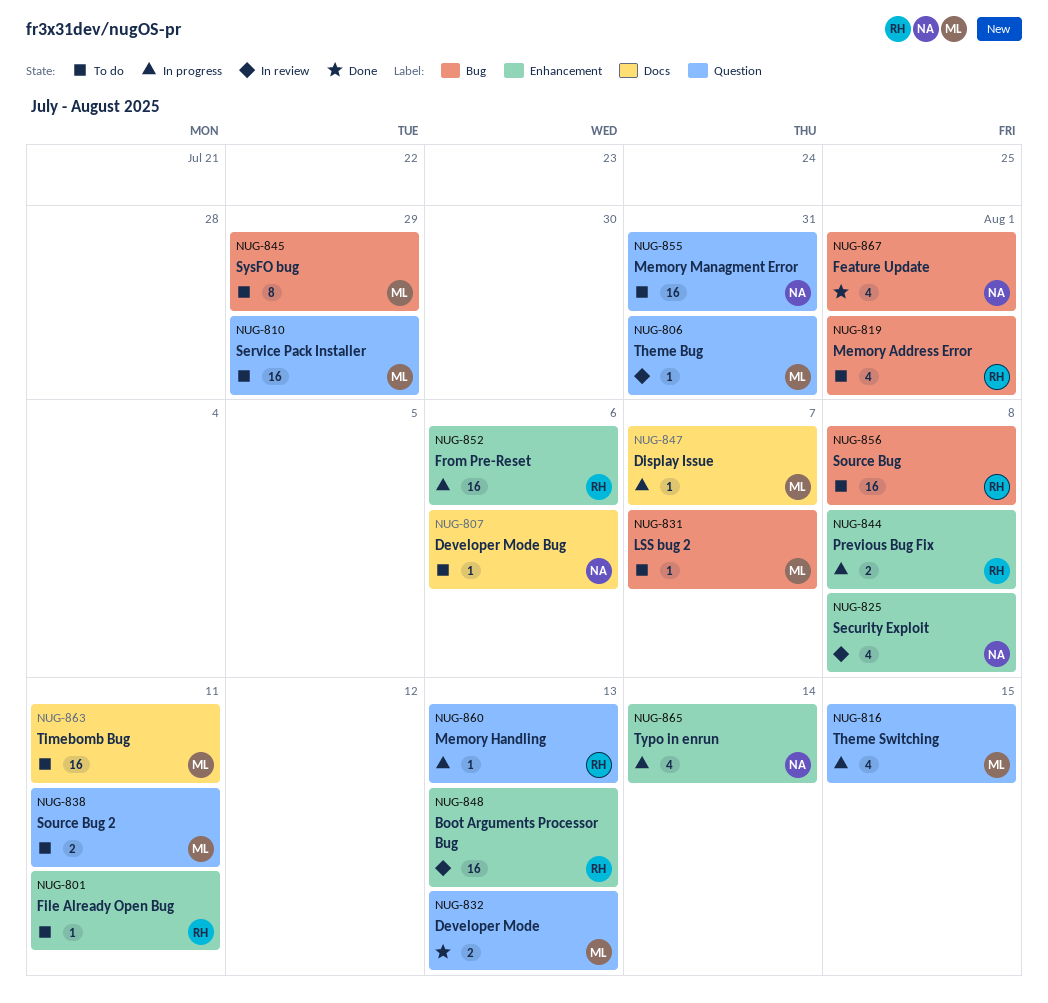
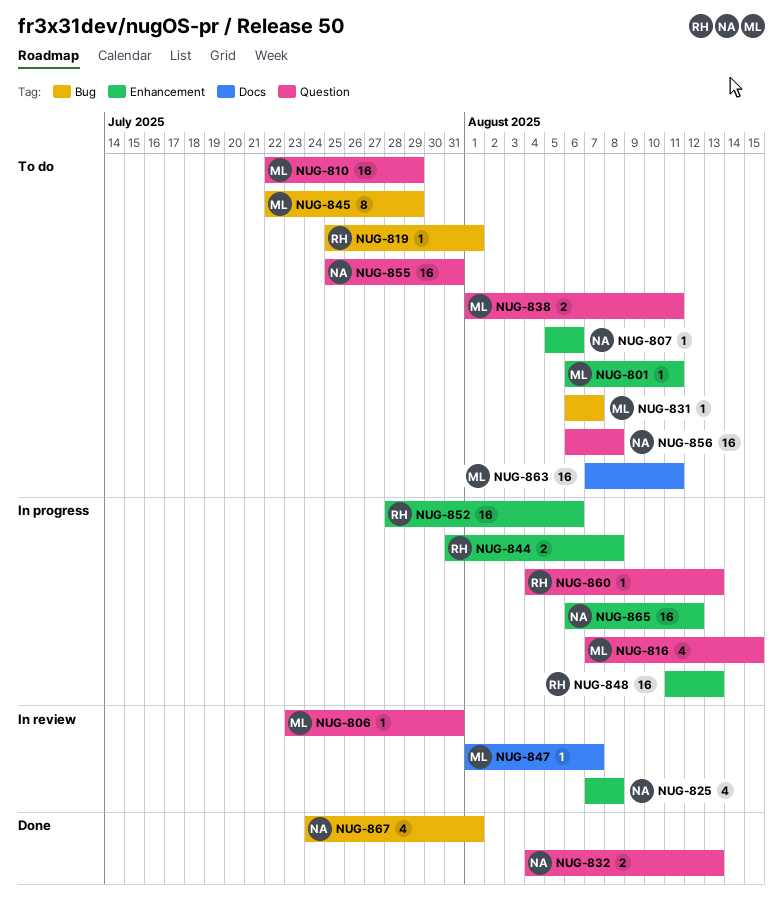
NUG-801, owner: RH -> ML
NUG-807, label: Docs -> Enhancement
NUG-819, estimate: 4 -> 1
NUG-832, owner: ML -> NA
NUG-847, status: In progress -> In review
NUG-848, status: In review -> In progress
NUG-856, owner: RH -> NA
NUG-856, label: Bug -> Question
NUG-865, estimate: 4 -> 16
NUG-865, due: Aug 14 -> Aug 12

